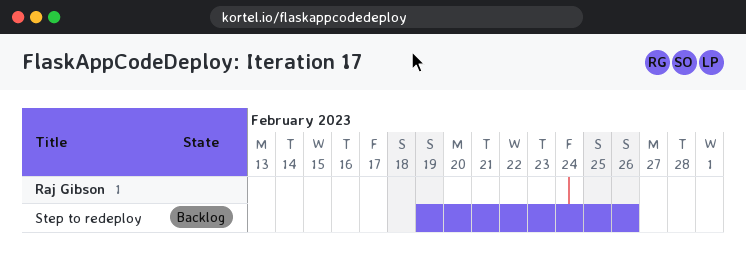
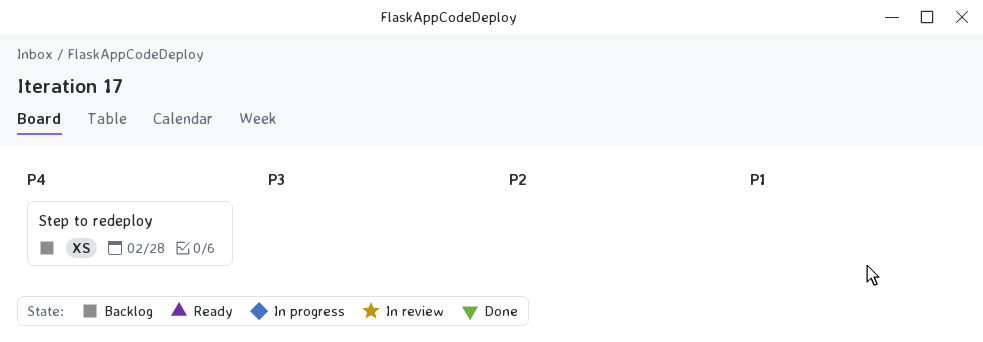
Step to redeploy, due: Feb 26 -> Feb 28

